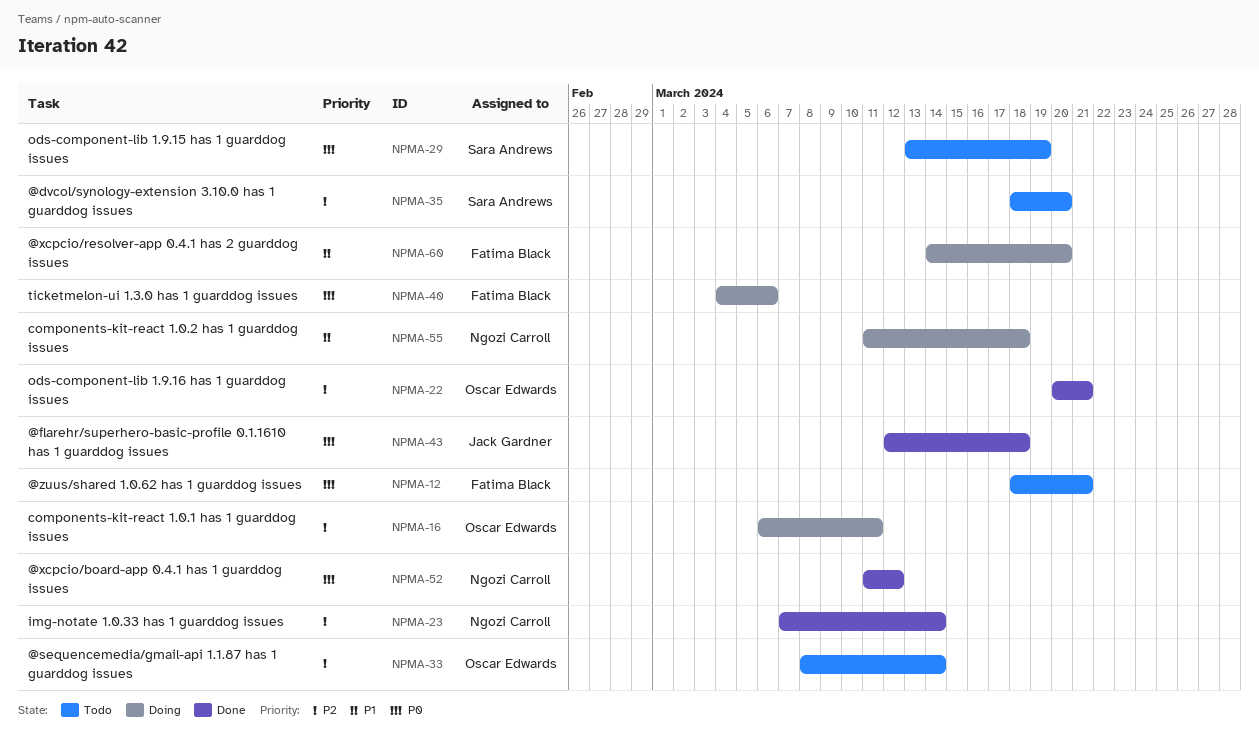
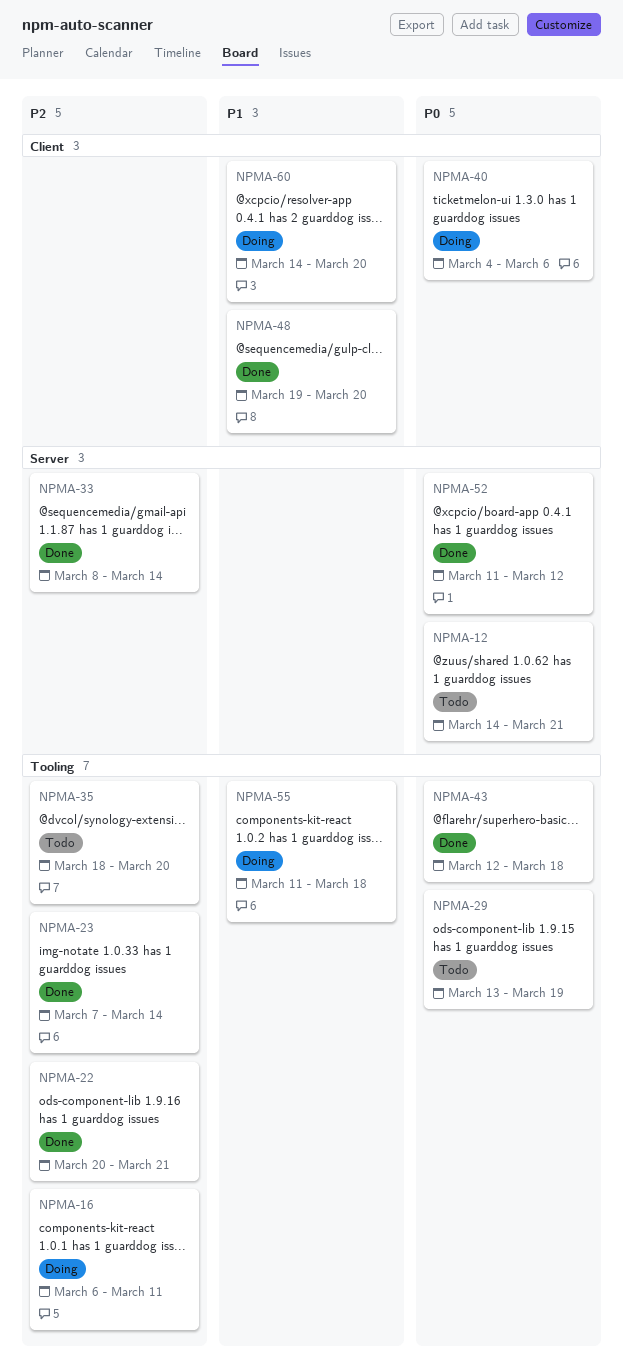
NPMA-12, start: Mar 18 -> Mar 14
NPMA-33, status: Todo -> Done
NPMA-48: none -> present

